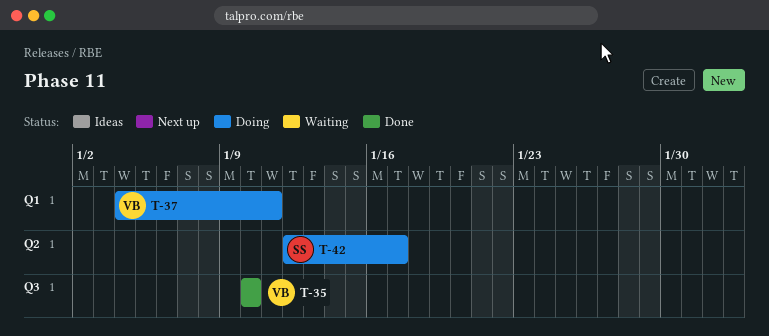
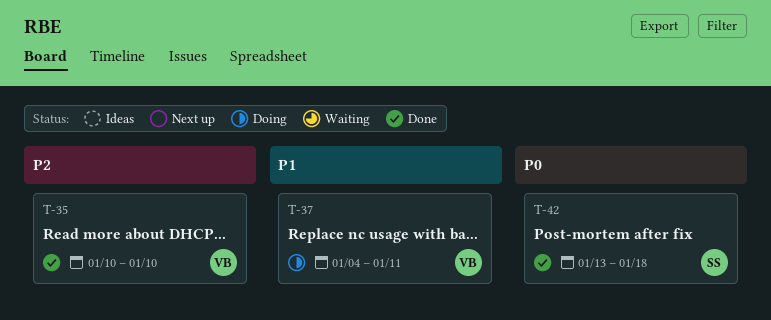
T-42, status: Doing -> Done
T-42, start: Jan 12 -> Jan 13
T-42, due: Jan 17 -> Jan 18

